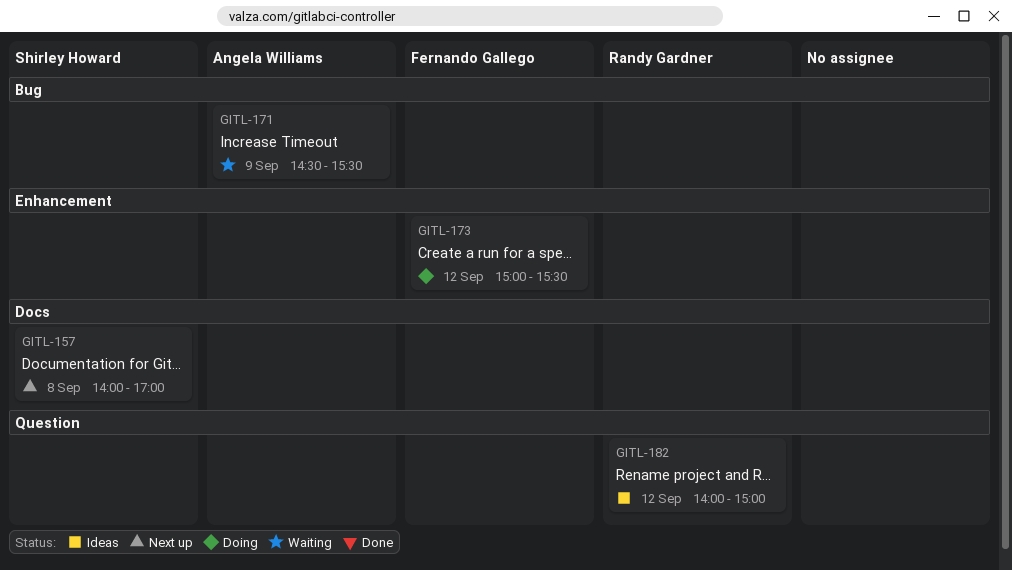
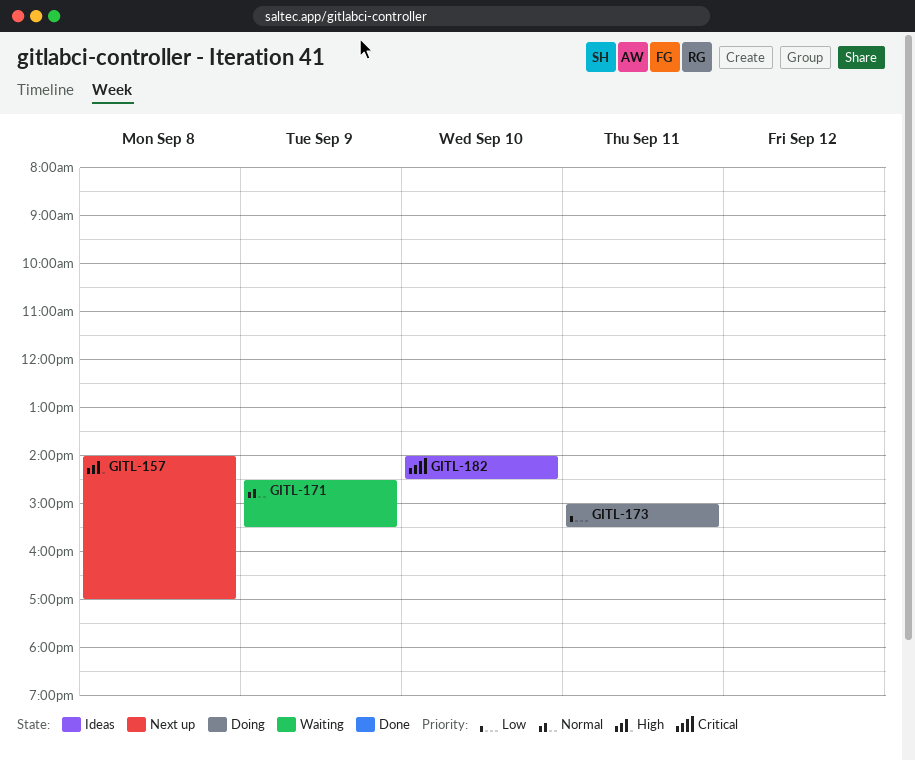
GITL-173, day: Sep 12 -> Sep 11
GITL-182, day: Sep 12 -> Sep 10
GITL-182, ends: 15:00 -> 14:30

